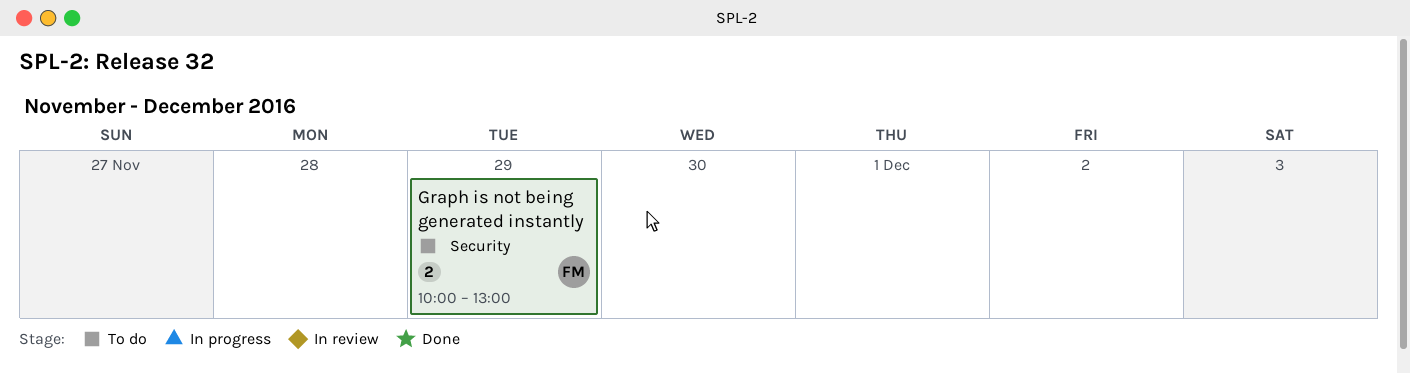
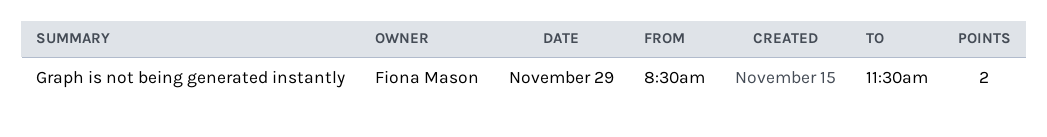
Graph is not being generated instantly, begins: 10:00 -> 08:30
Graph is not being generated instantly, ends: 13:00 -> 11:30

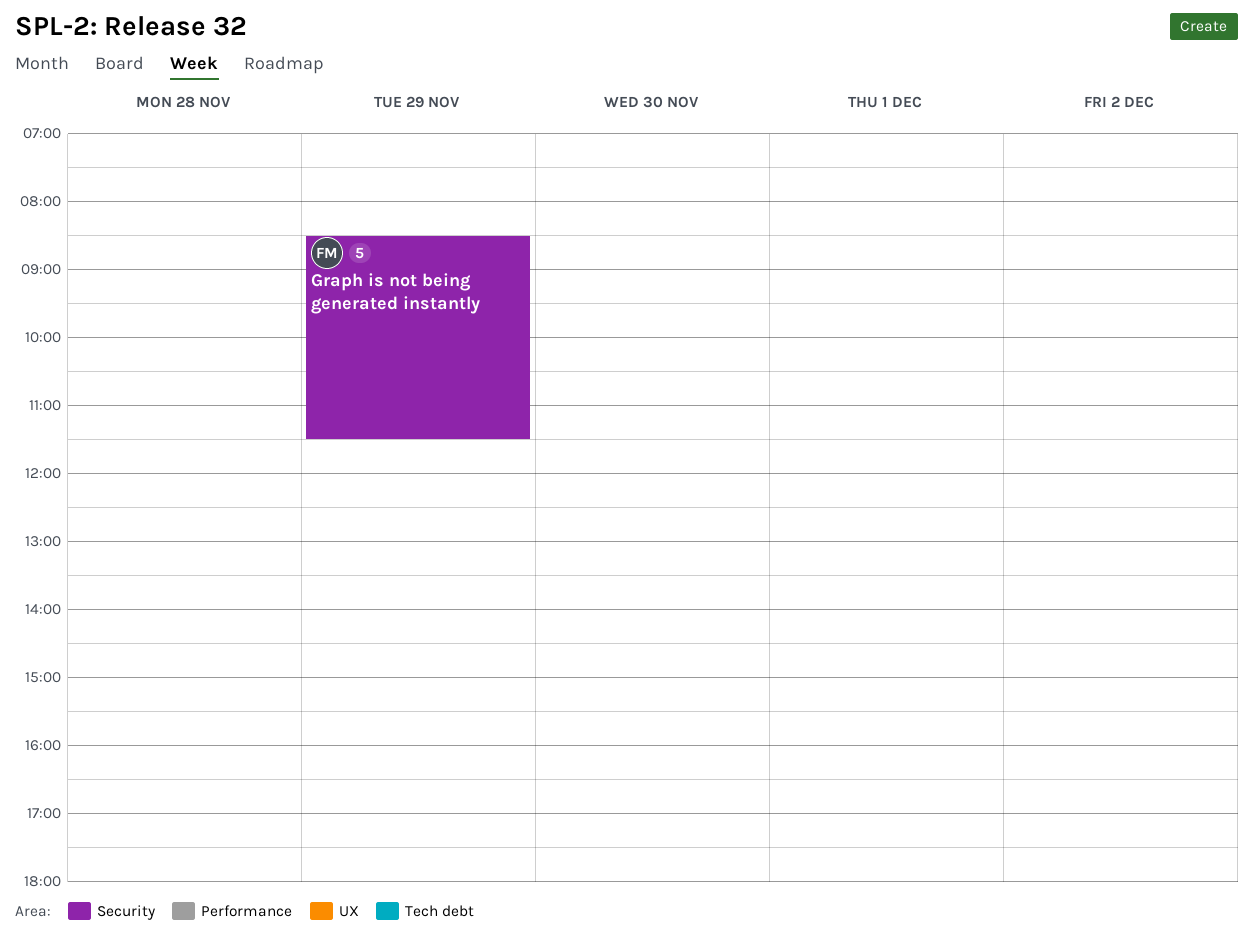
Graph is not being generated instantly, estimate: 2 -> 5

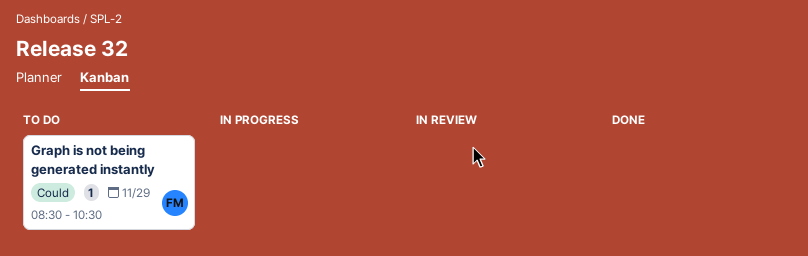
Graph is not being generated instantly, estimate: 5 -> 1
Graph is not being generated instantly, ends: 11:30 -> 10:30

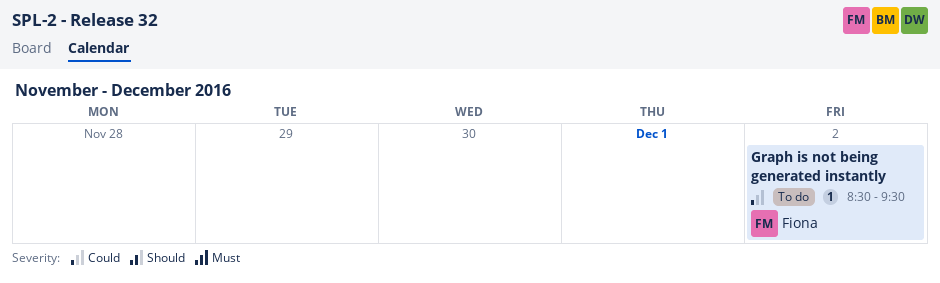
Graph is not being generated instantly, day: Nov 29 -> Dec 2
Graph is not being generated instantly, ends: 10:30 -> 09:30

